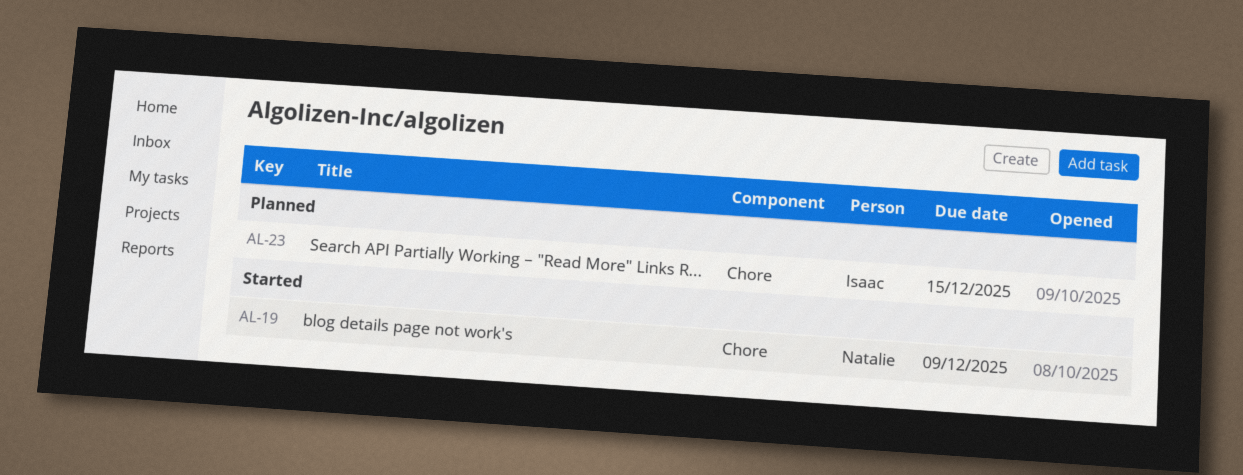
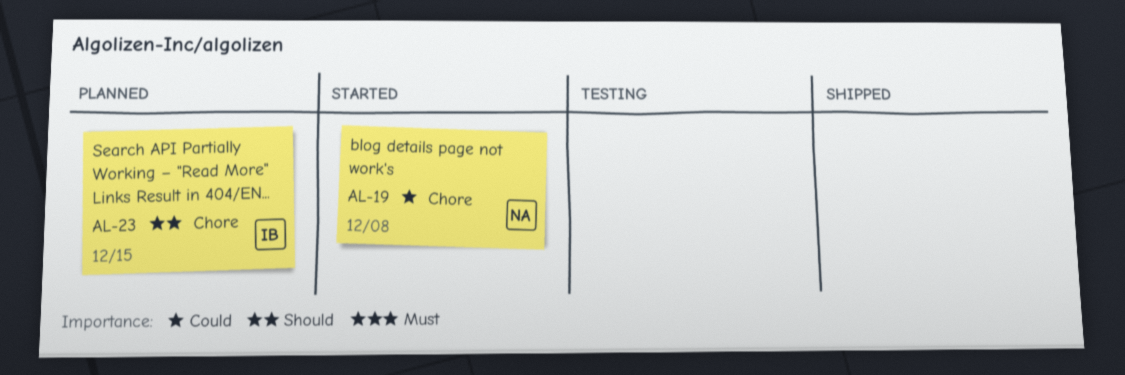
AL-19, due: Dec 9 -> Dec 8

